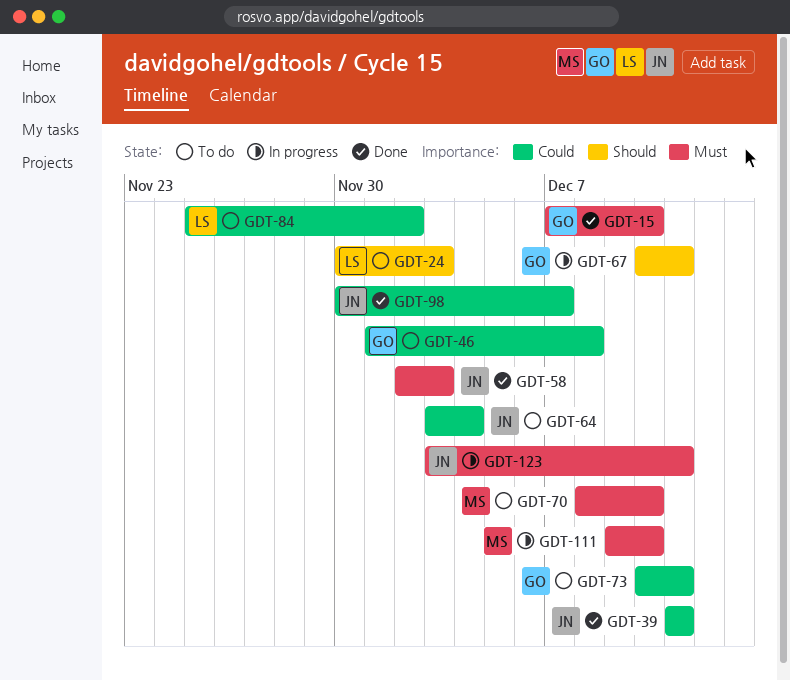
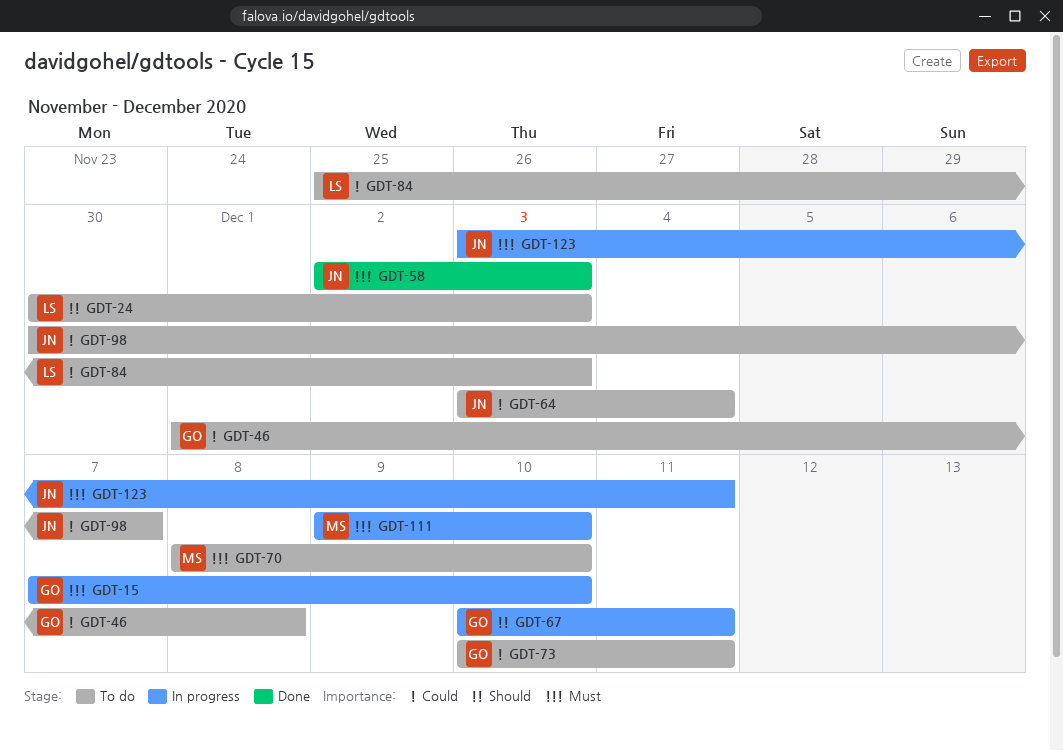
GDT-15, status: Done -> In progress
GDT-39: present -> none
GDT-84, due: Dec 2 -> Dec 3
GDT-98, status: Done -> To do

